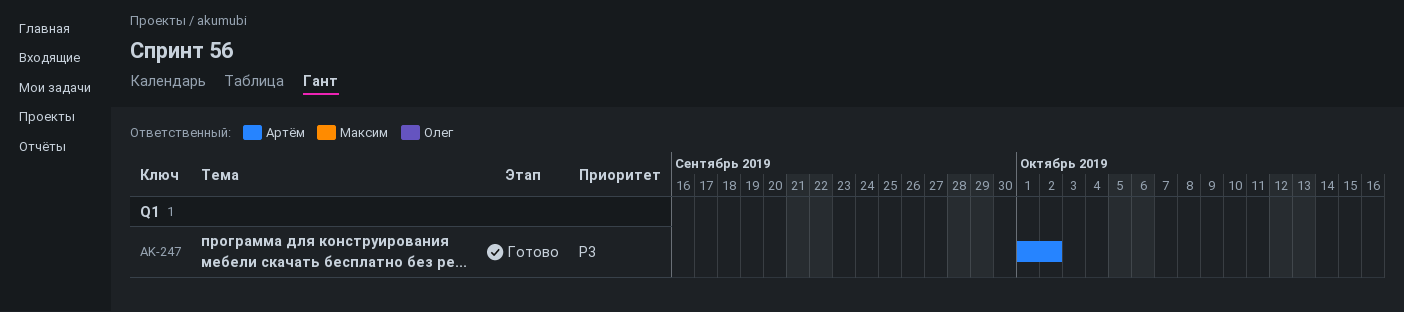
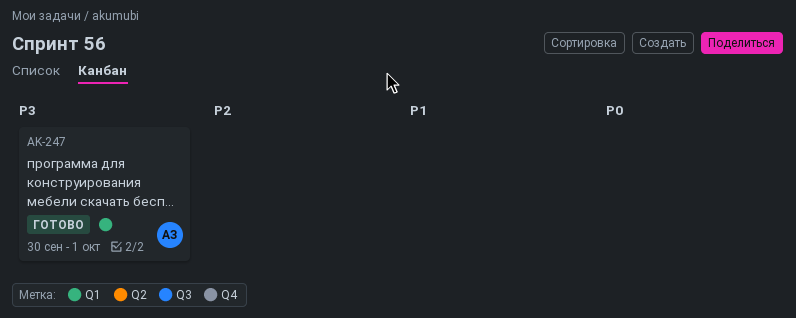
AK-247, start: Oct 1 -> Sep 30
AK-247, due: Oct 2 -> Oct 1

